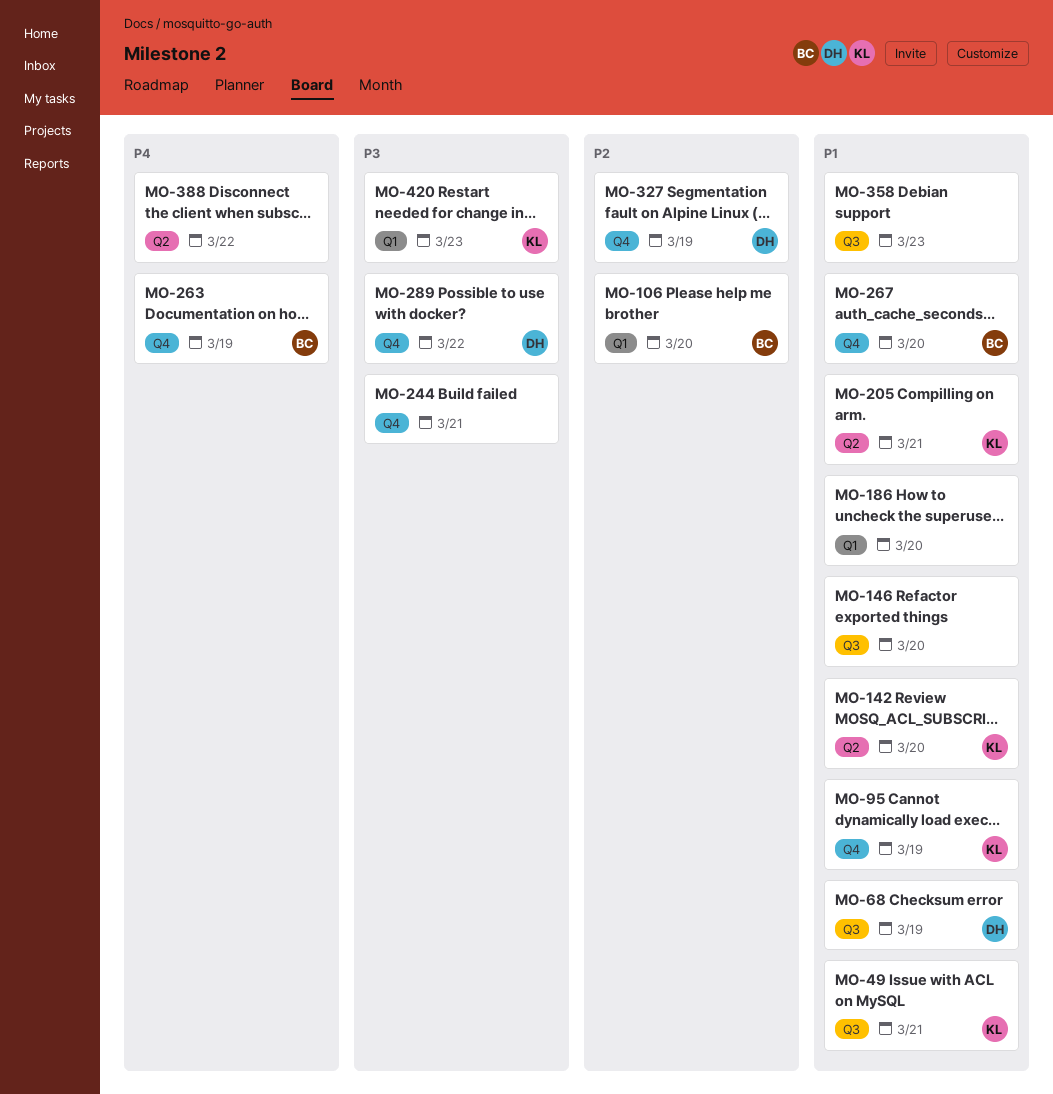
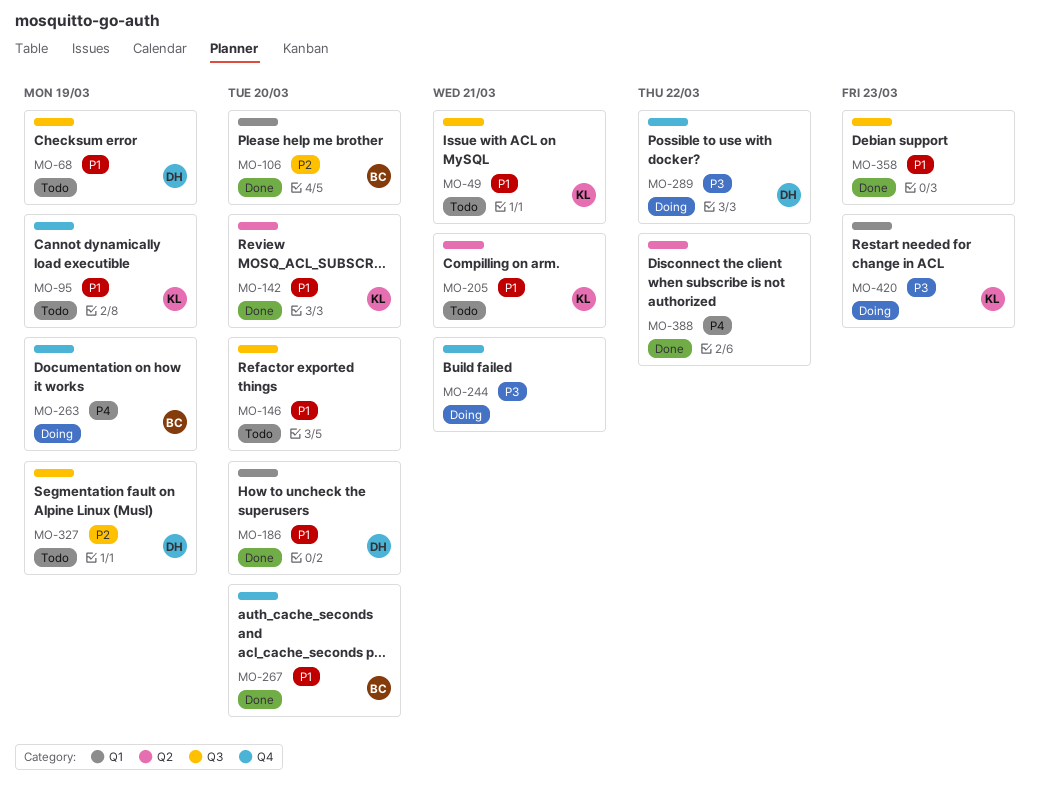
MO-186, owner: none -> DH
MO-327, label: Q4 -> Q3

